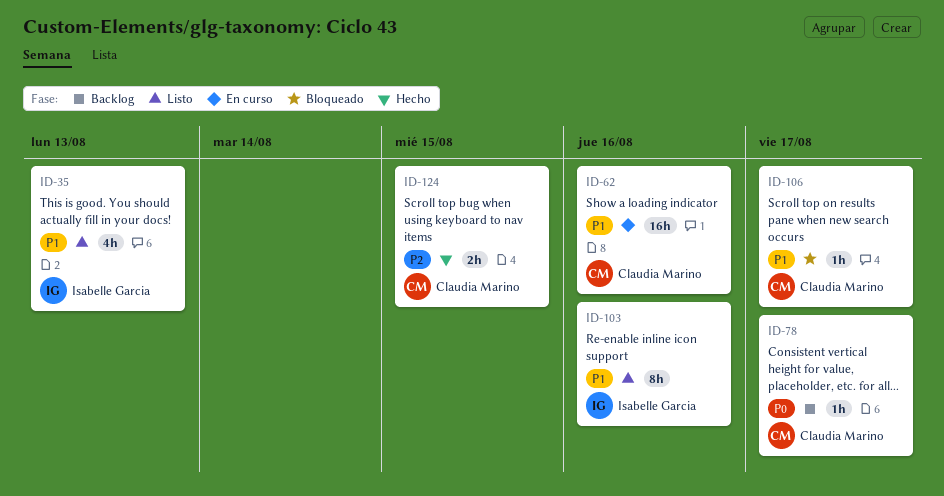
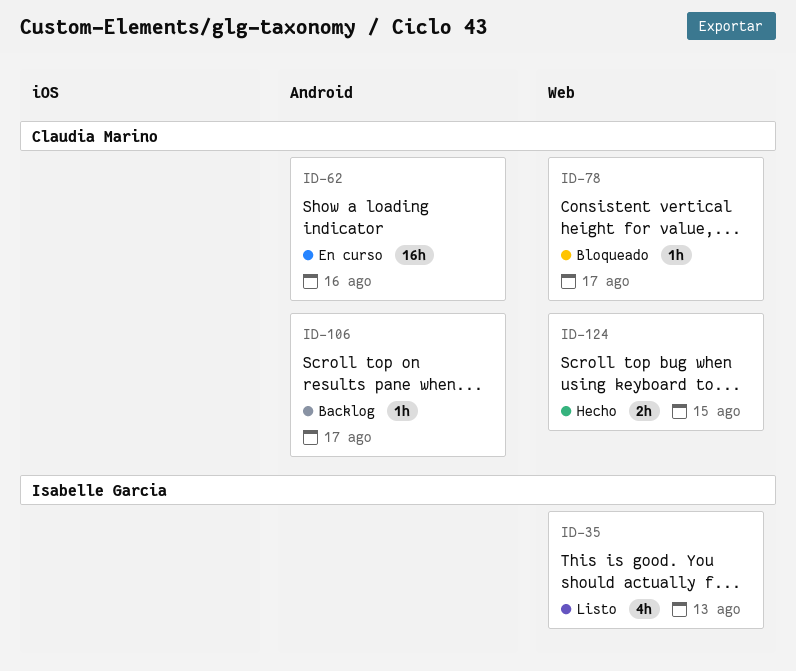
ID-78, status: Backlog -> Bloqueado
ID-103: present -> none
ID-106, status: Bloqueado -> Backlog

